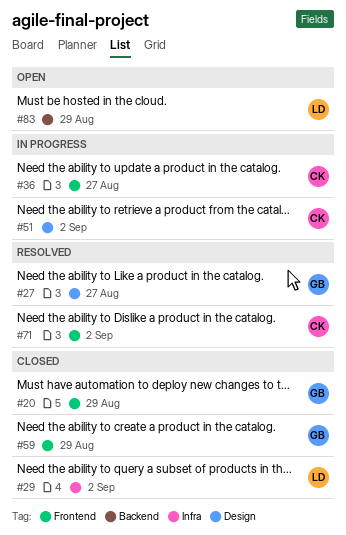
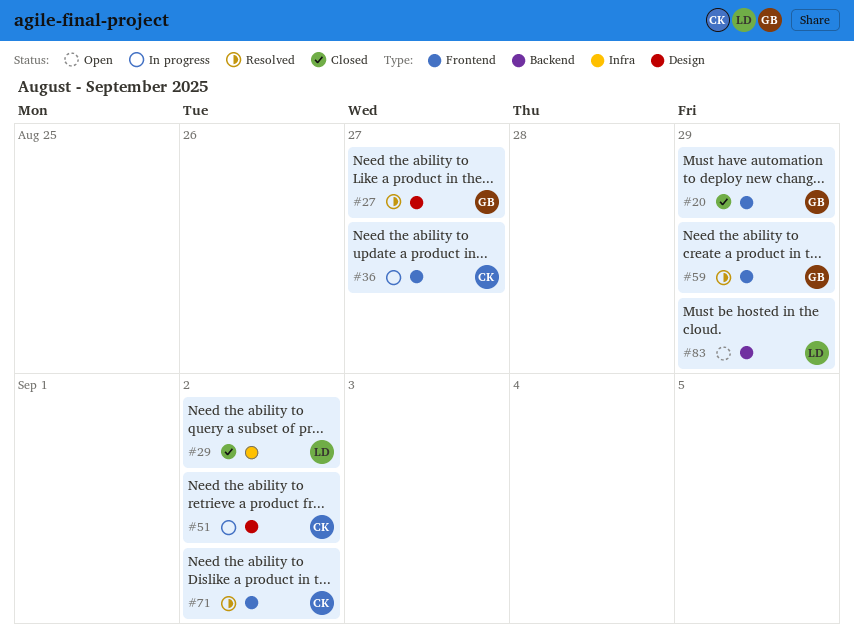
#59, status: Closed -> Resolved

